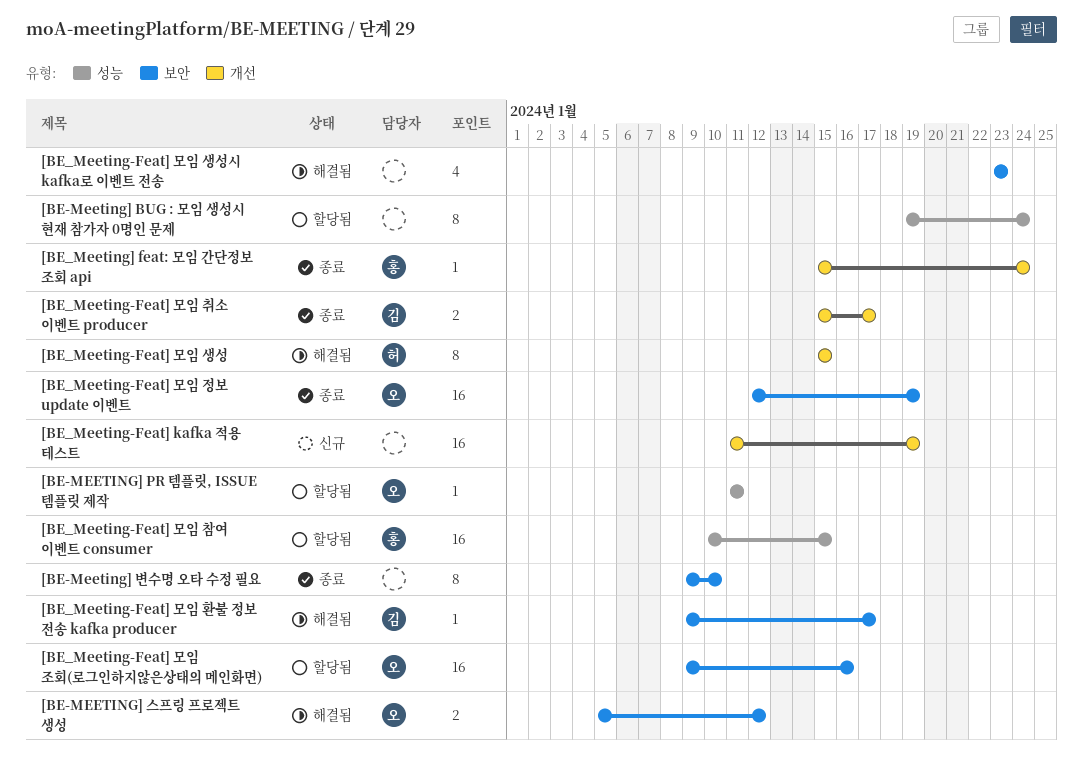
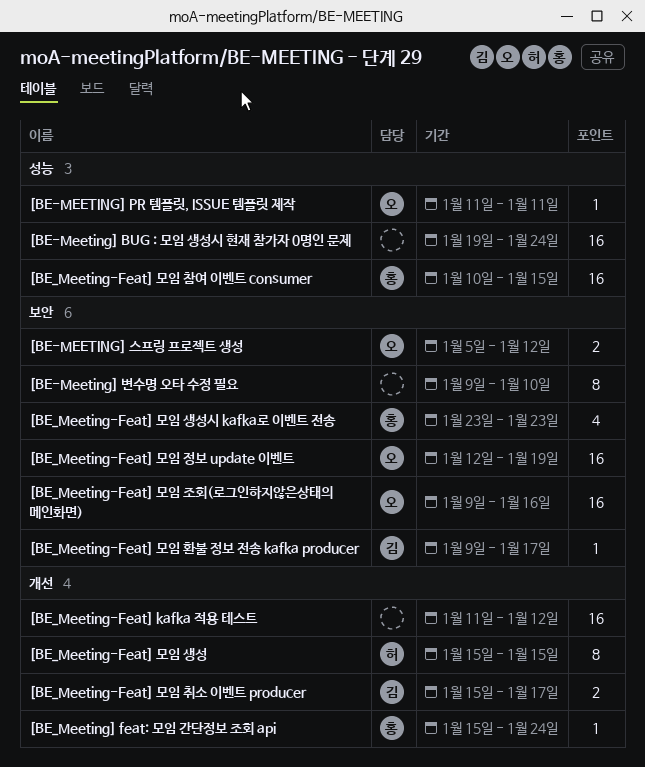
[BE-Meeting] BUG : 모임 생성시 현재 참가자 0명인 문제, estimate: 8 -> 16
[BE_Meeting-Feat] kafka 적용 테스트, due: Jan 19 -> Jan 12
[BE_Meeting-Feat] 모임 생성시 kafka로 이벤트 전송, owner: none -> 홍

